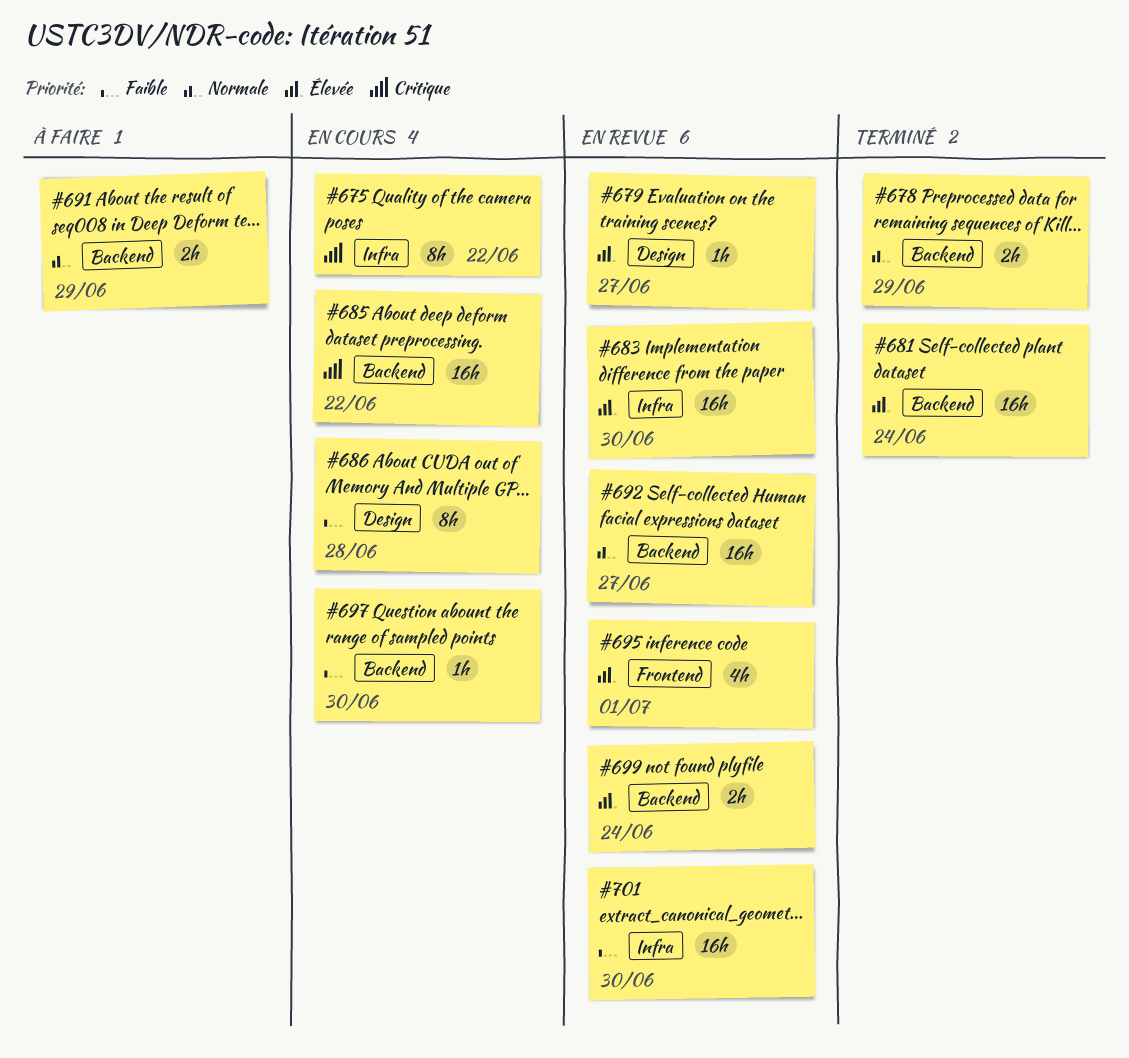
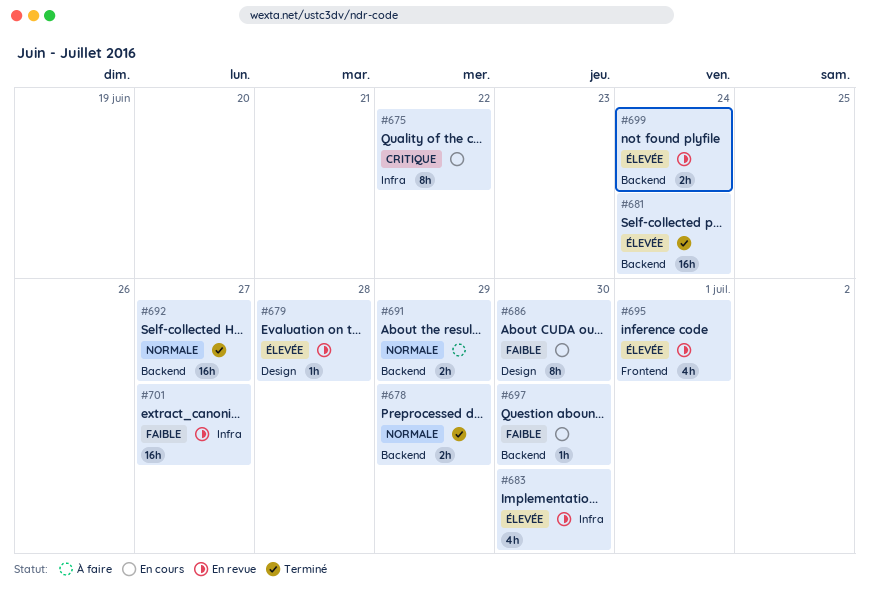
#679, due: Jun 27 -> Jun 28
#683, estimate: 16h -> 4h
#685: present -> none
#686, due: Jun 28 -> Jun 30
#692, status: En revue -> Terminé
#701, due: Jun 30 -> Jun 27

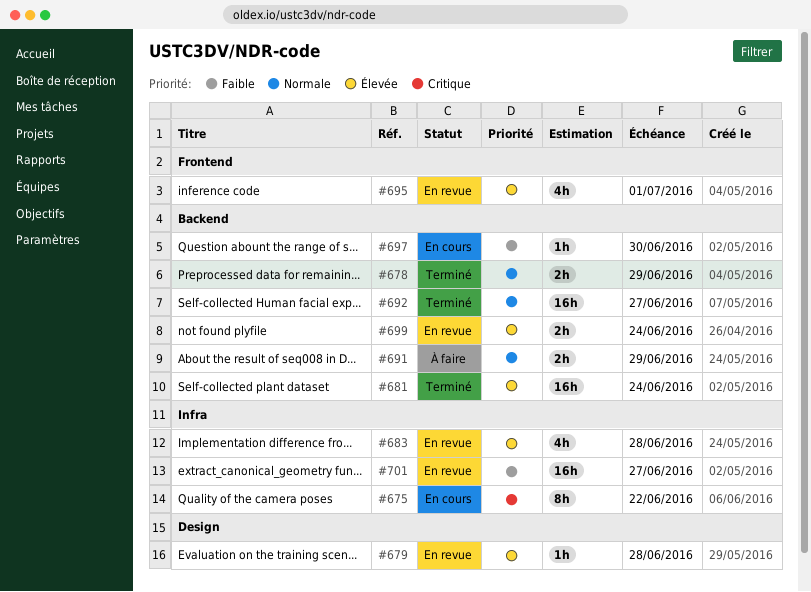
#683, due: Jun 30 -> Jun 28
#686: present -> none

